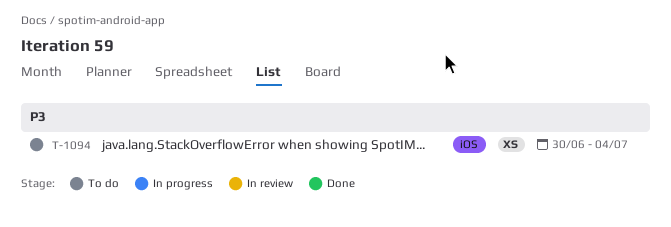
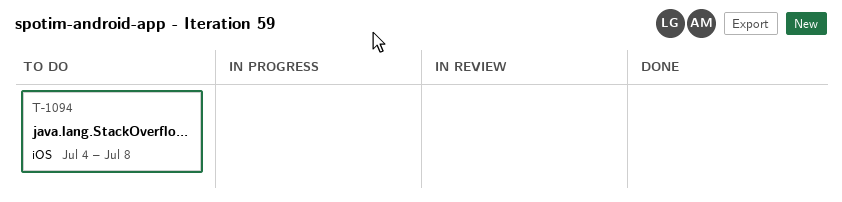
T-1094, start: Jun 30 -> Jul 4
T-1094, due: Jul 4 -> Jul 8

